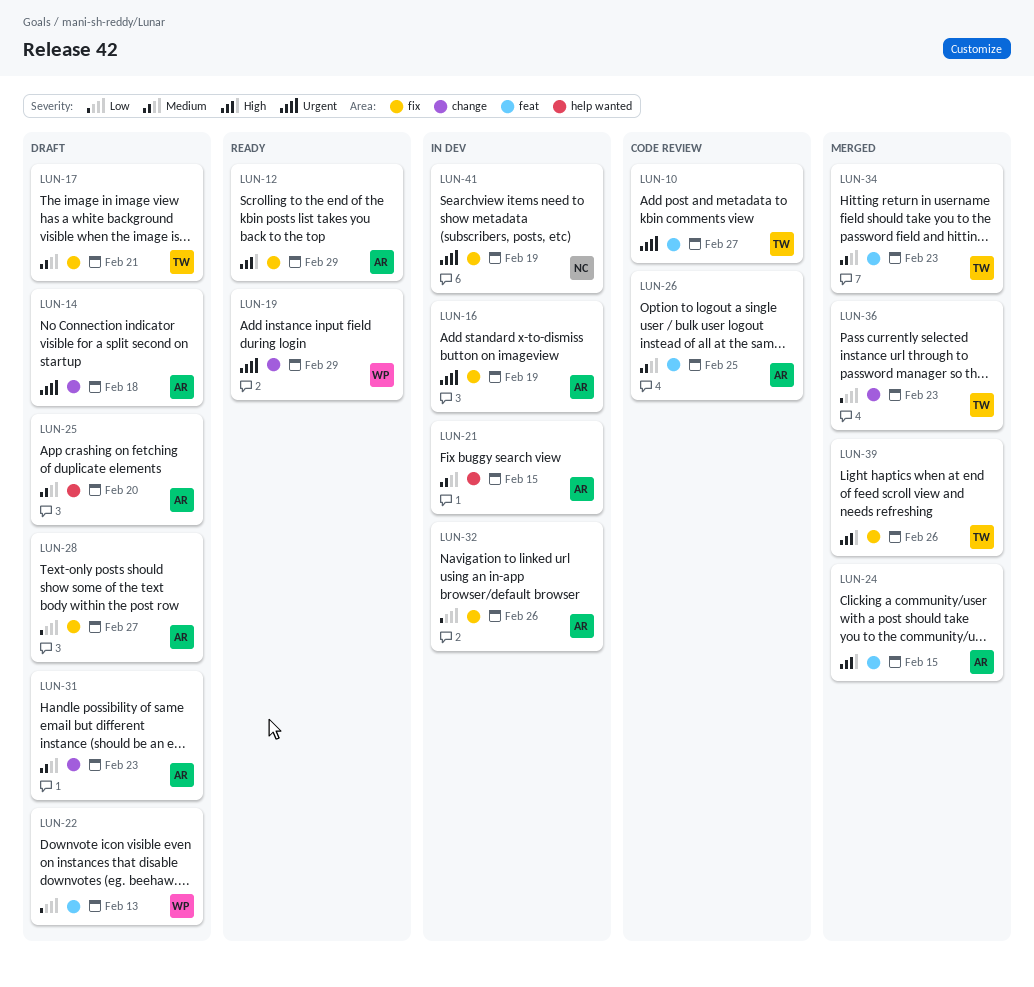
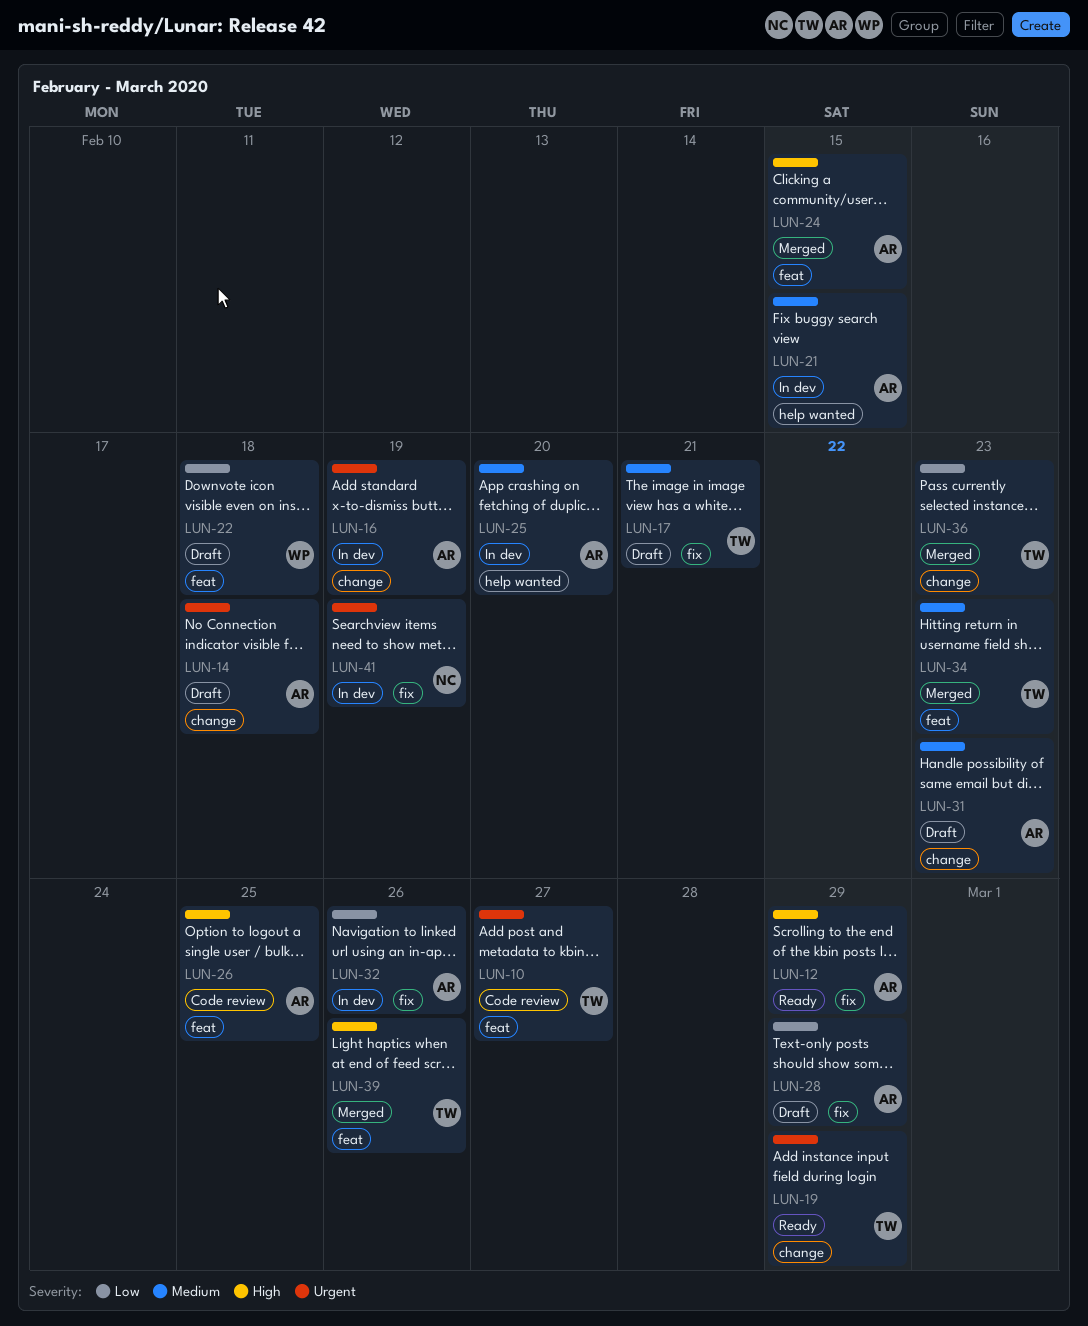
LUN-16, label: fix -> change
LUN-19, owner: WP -> TW
LUN-22, due: Feb 13 -> Feb 18
LUN-25, status: Draft -> In dev
LUN-26, priority: Medium -> High
LUN-28, due: Feb 27 -> Feb 29
LUN-39, label: fix -> feat

